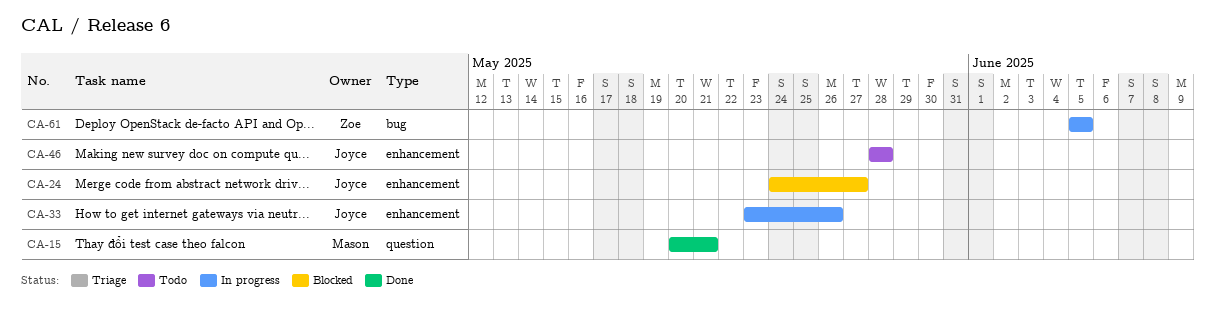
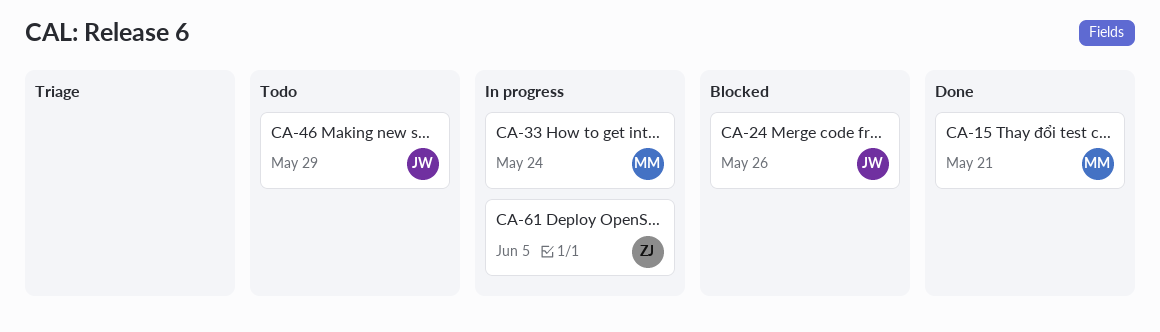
CA-24, due: May 27 -> May 26
CA-33, owner: Joyce -> Mason
CA-33, due: May 26 -> May 24
CA-46, due: May 28 -> May 29

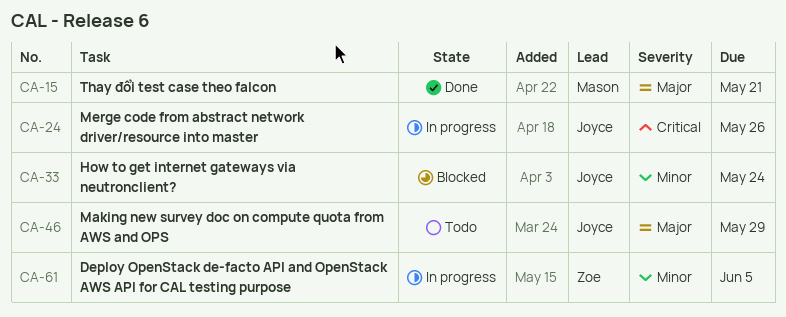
CA-24, status: Blocked -> In progress
CA-33, status: In progress -> Blocked
CA-33, owner: Mason -> Joyce

